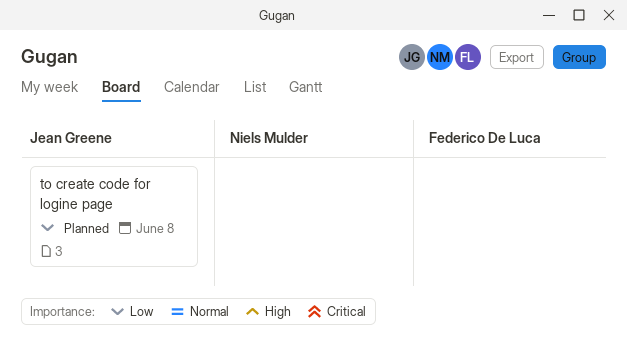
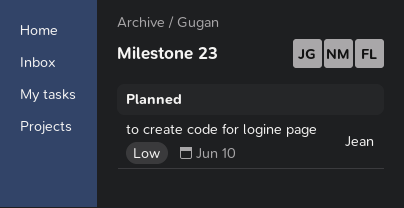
to create code for logine page, due: Jun 8 -> Jun 10

